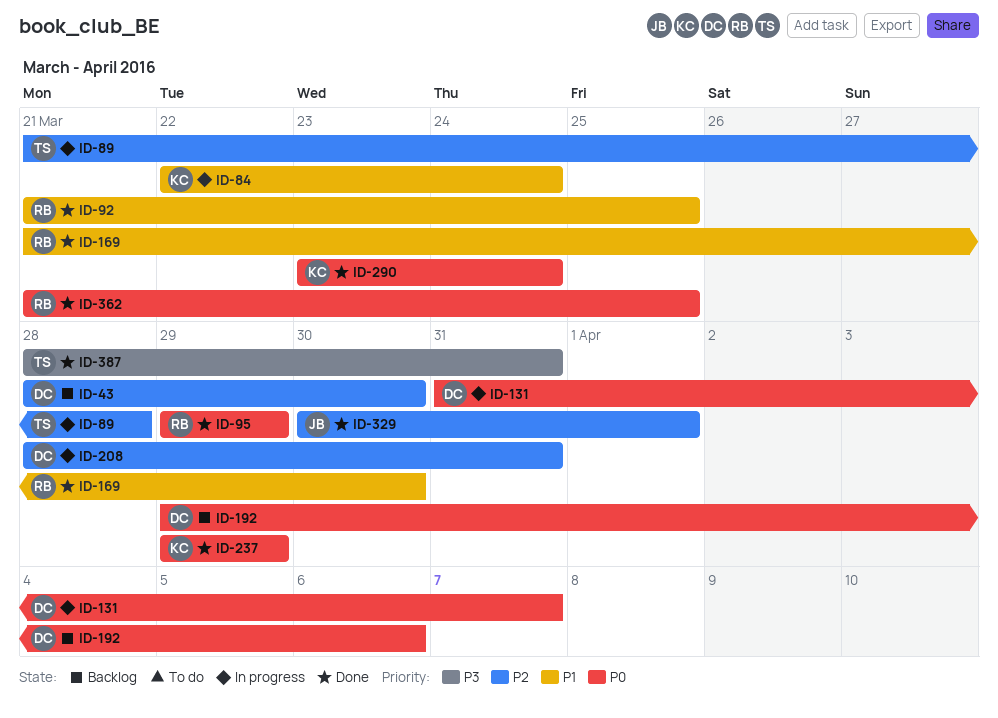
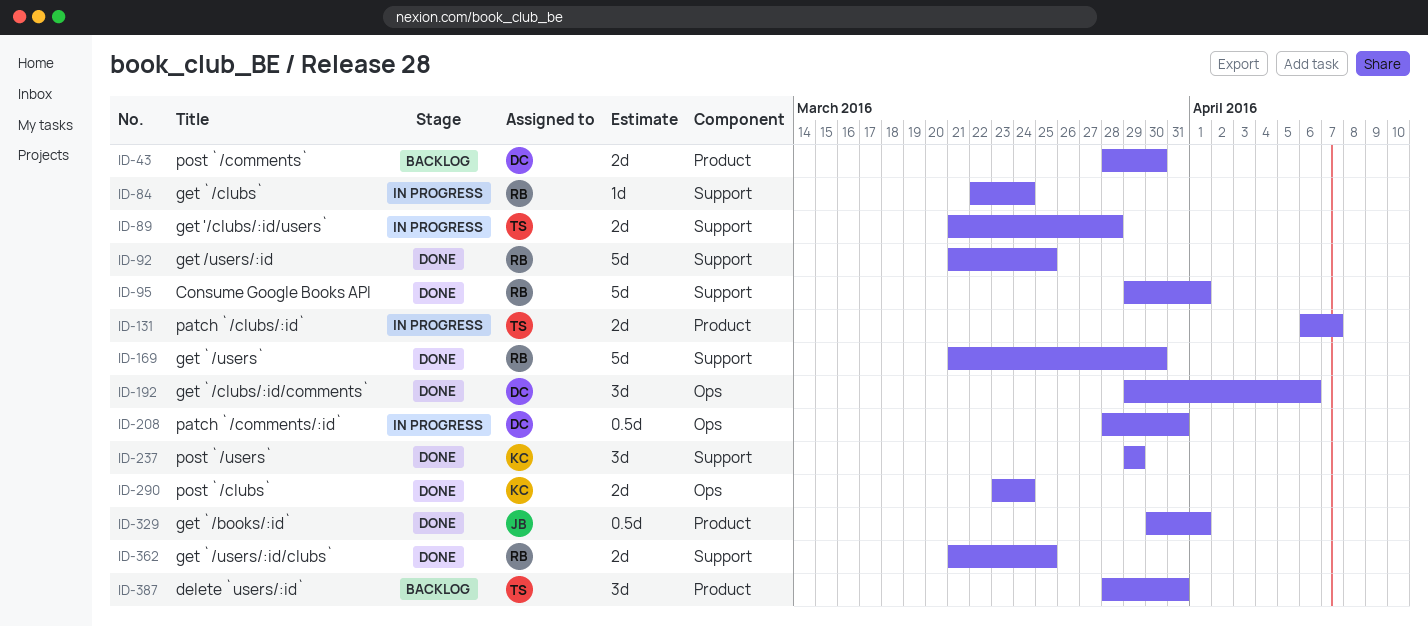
ID-84, owner: KC -> RB
ID-95, due: Mar 29 -> Apr 1
ID-131, owner: DC -> TS
ID-131, start: Mar 31 -> Apr 6
ID-192, status: Backlog -> Done
ID-387, status: Done -> Backlog

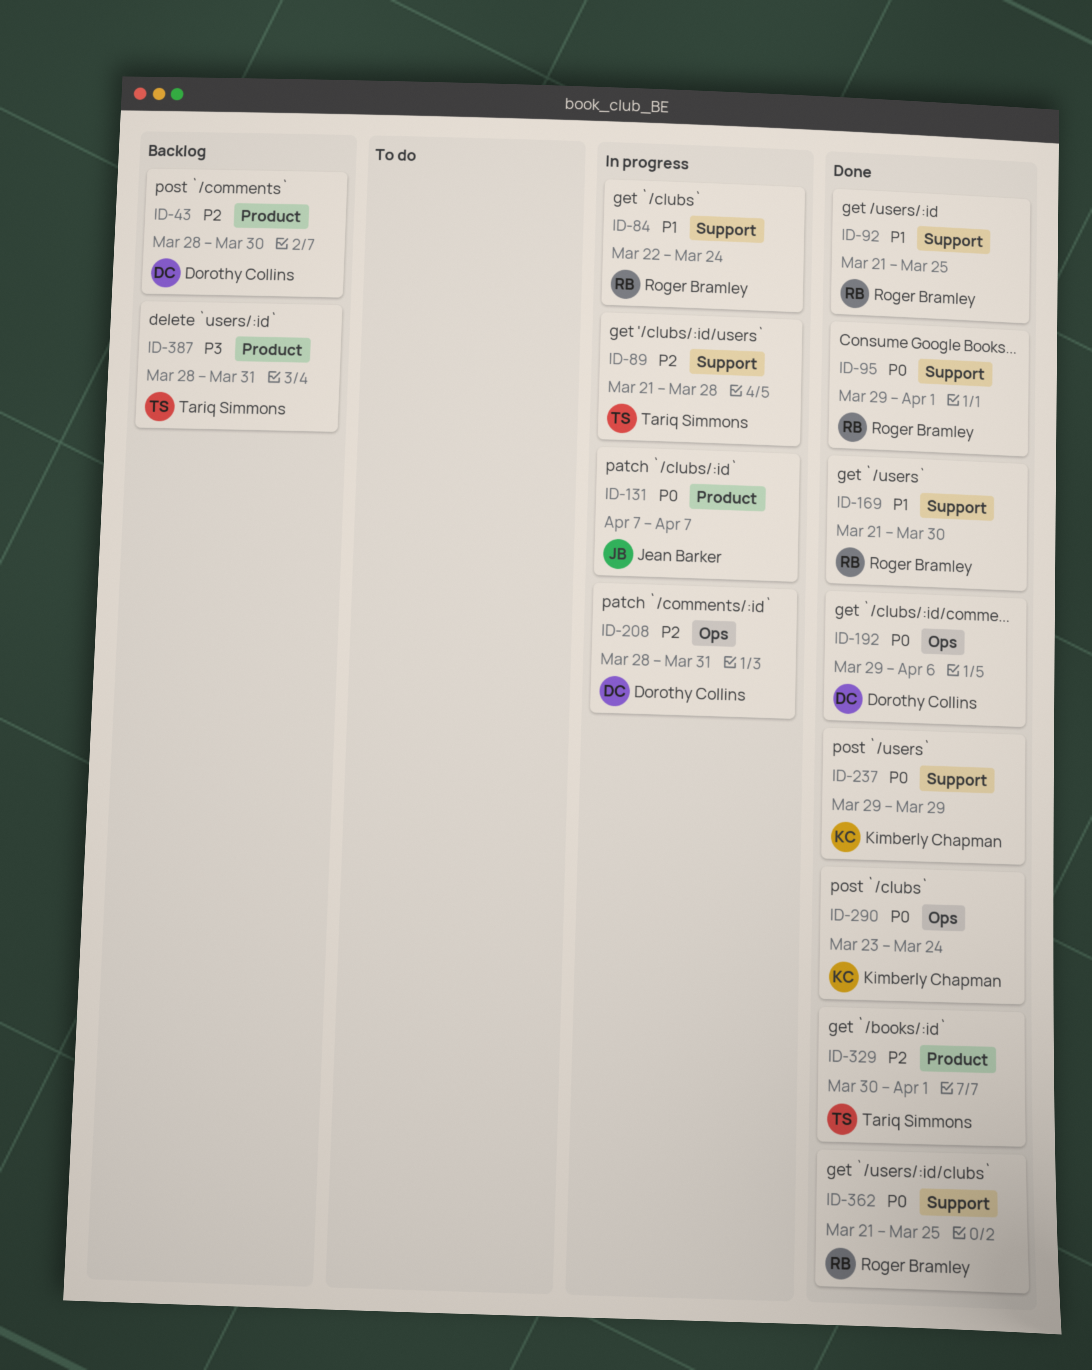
ID-131, owner: Tariq Simmons -> Jean Barker
ID-131, start: Apr 6 -> Apr 7
ID-329, owner: Jean Barker -> Tariq Simmons

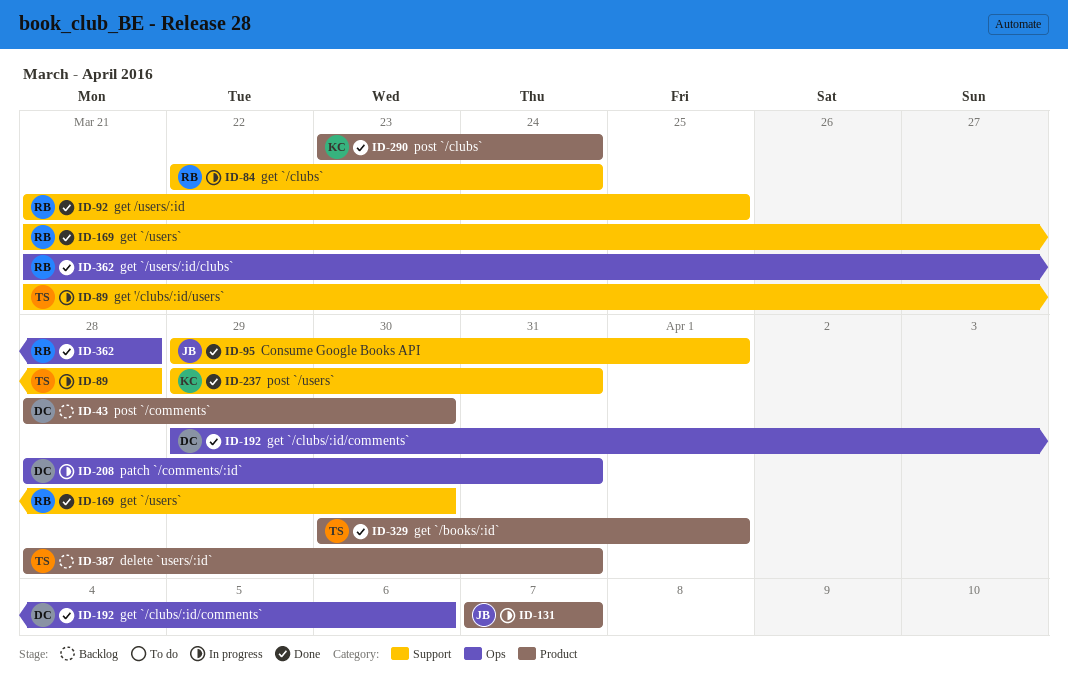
ID-95, owner: Roger Bramley -> Jean Barker
ID-237, due: Mar 29 -> Mar 31
ID-290, label: Ops -> Product
ID-362, label: Support -> Ops
ID-362, due: Mar 25 -> Mar 28

